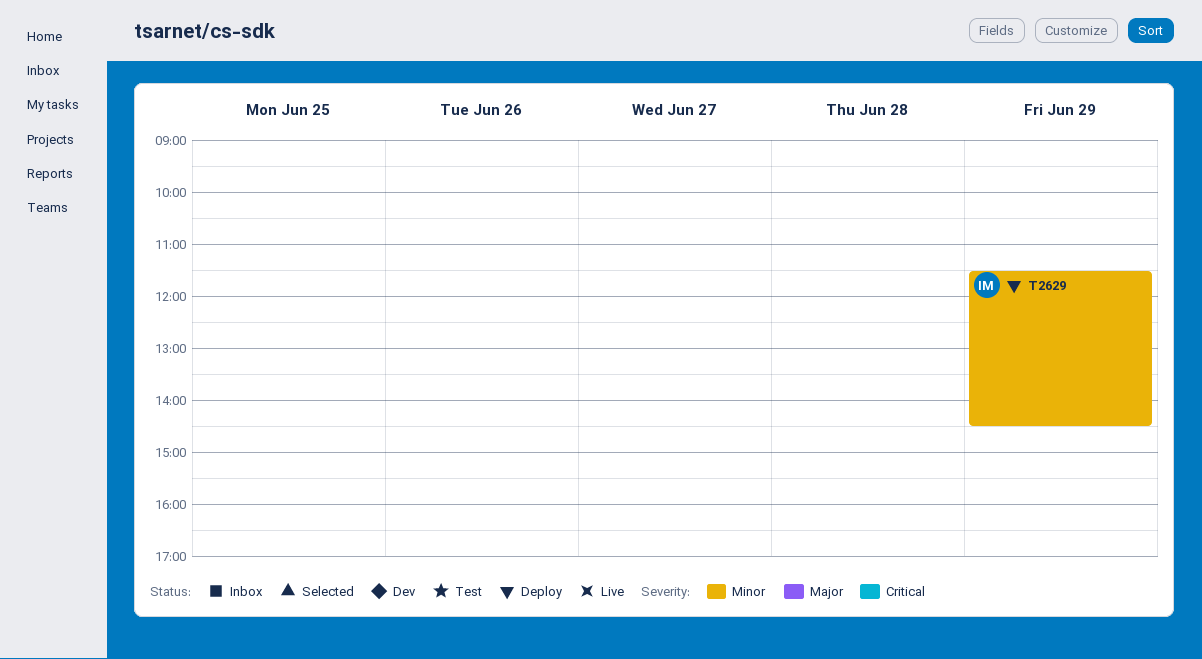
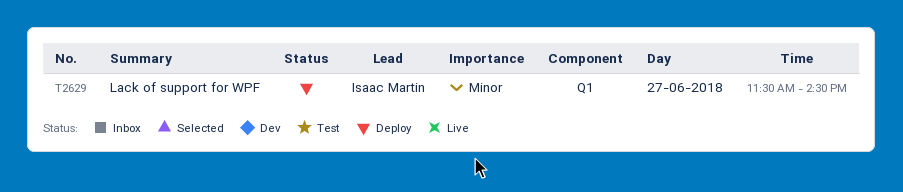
T2629, day: Jun 29 -> Jun 27

